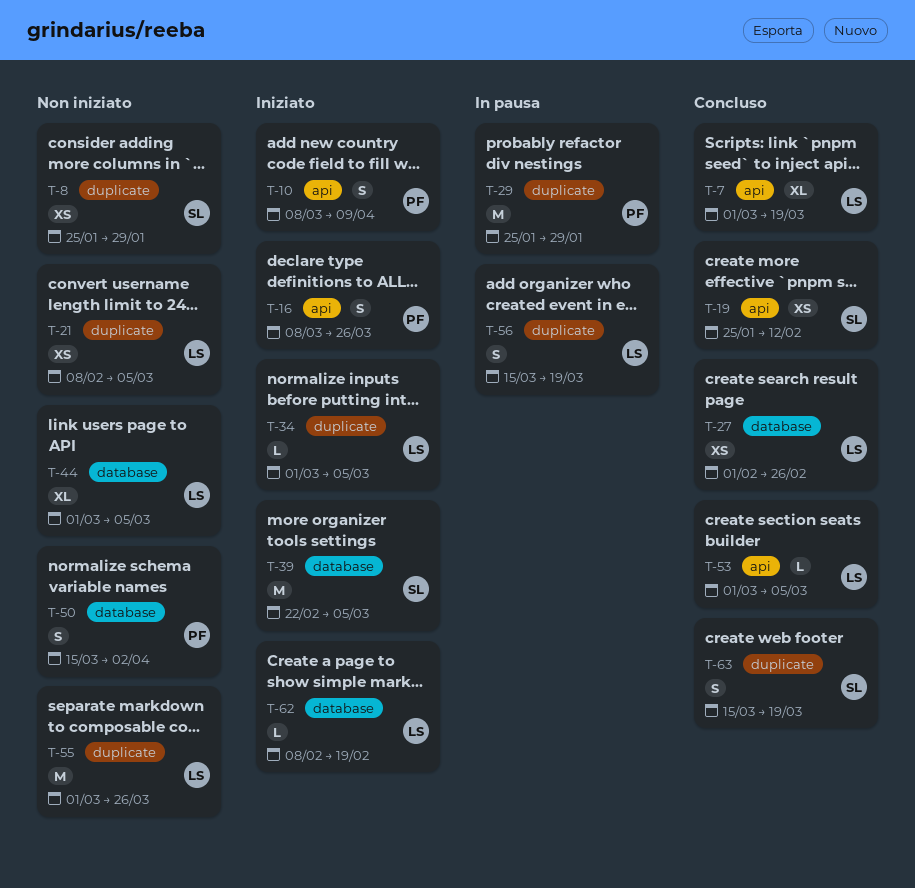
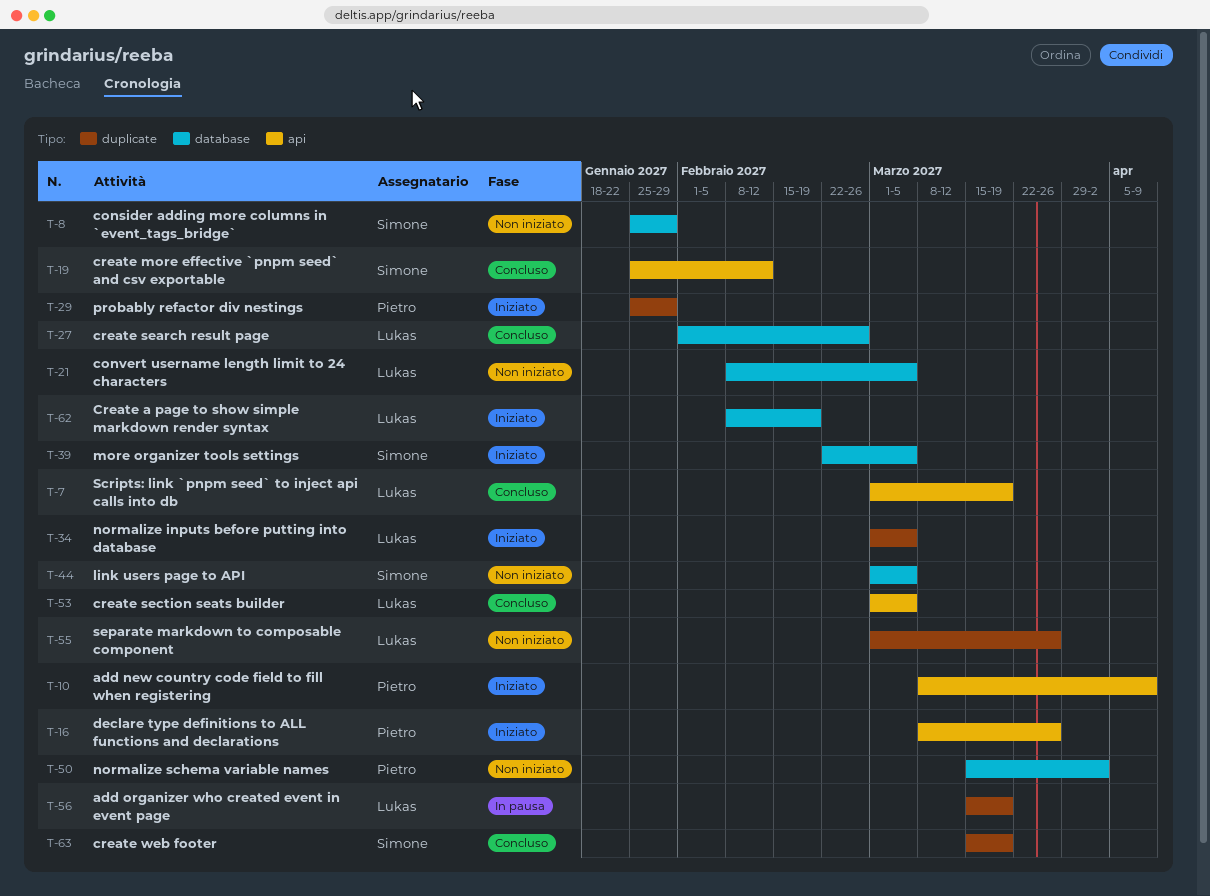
T-8, label: duplicate -> database
T-21, label: duplicate -> database
T-29, status: In pausa -> Iniziato
T-44, owner: Lukas -> Simone

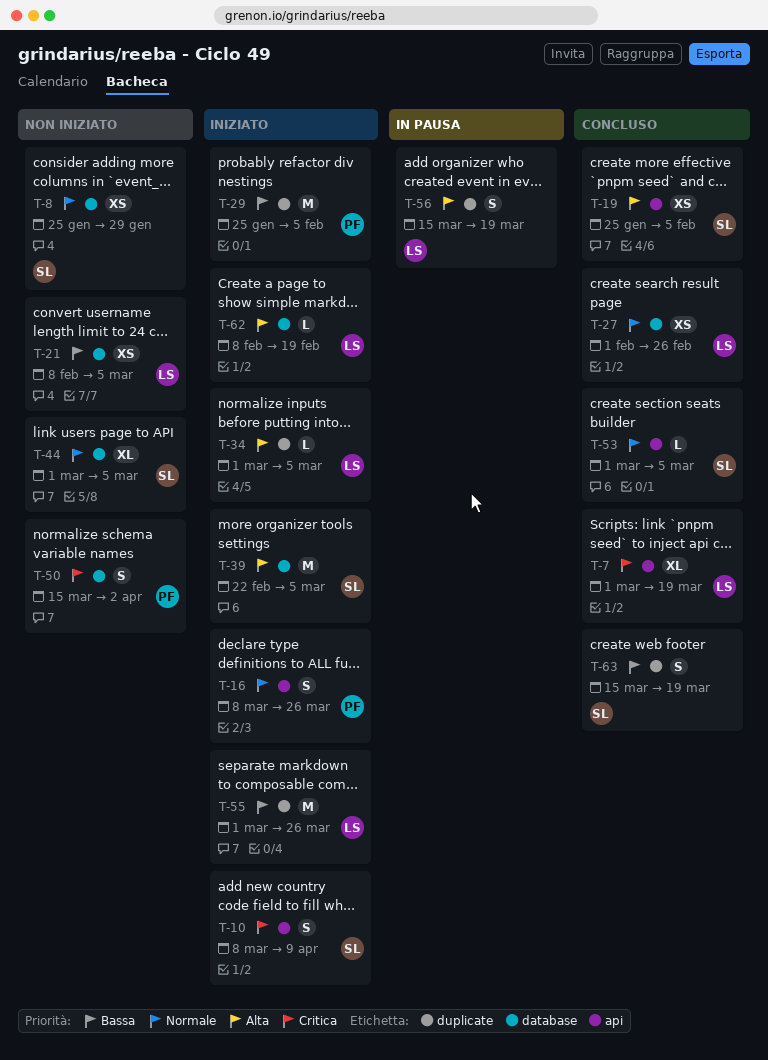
T-10, owner: Pietro -> Simone
T-19, due: Feb 12 -> Feb 5
T-29, due: Jan 29 -> Feb 5
T-53, owner: Lukas -> Simone
T-55, status: Non iniziato -> Iniziato

